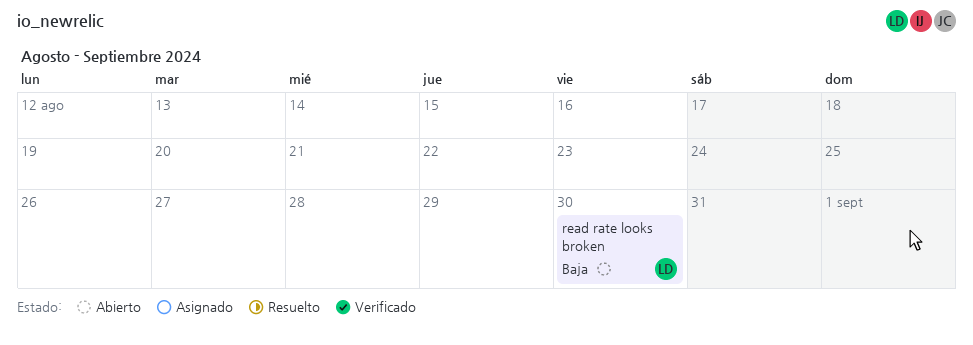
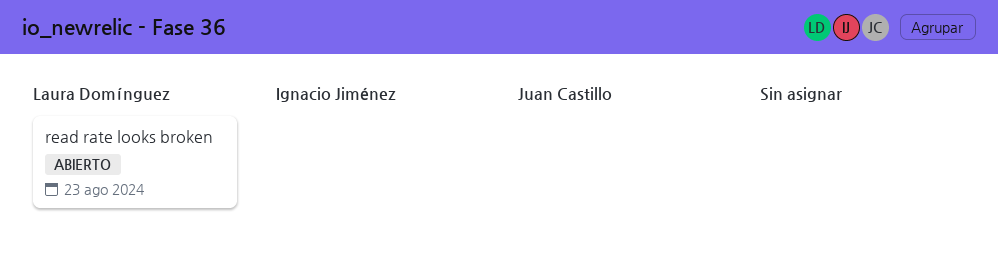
read rate looks broken, due: Aug 30 -> Aug 23

